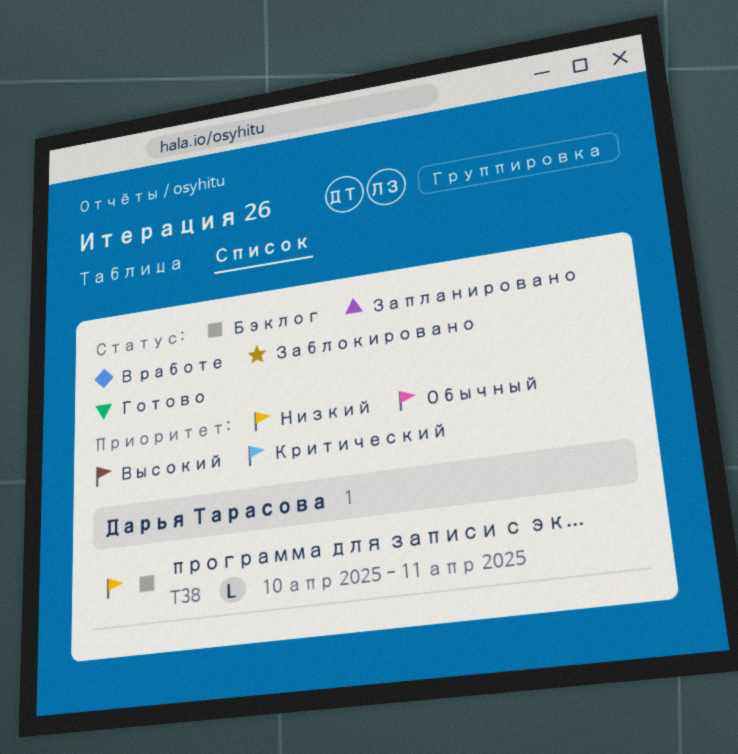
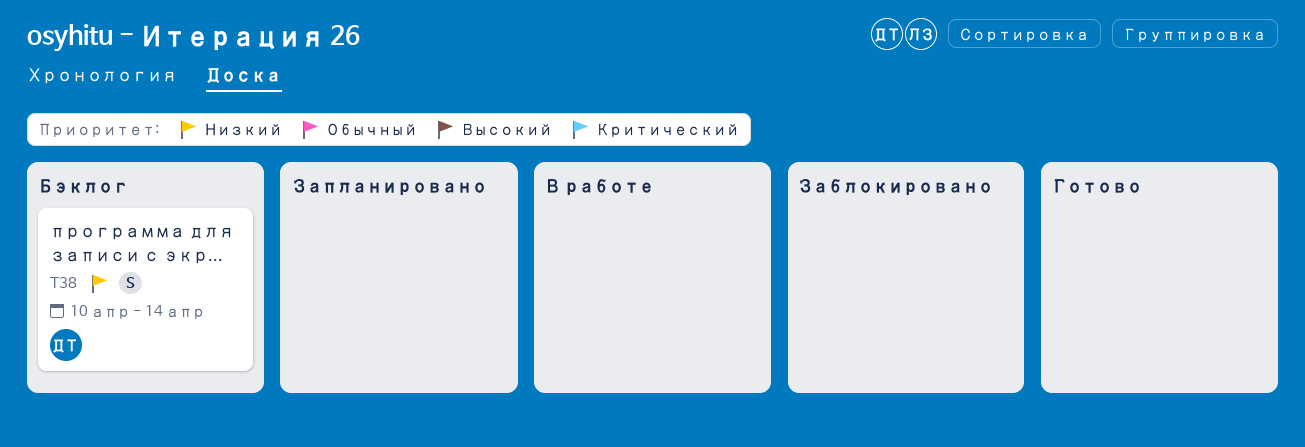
T38, estimate: L -> S
T38, due: Apr 11 -> Apr 14

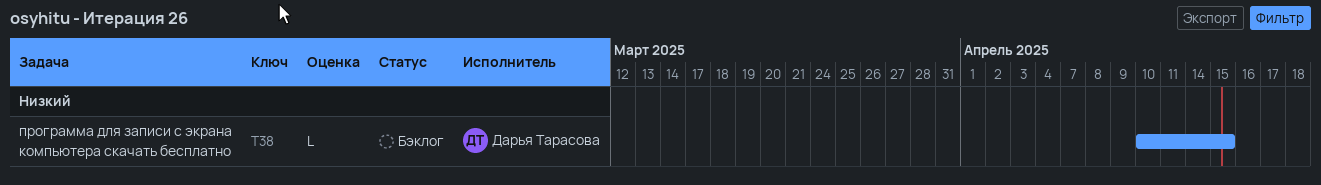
T38, estimate: S -> L
T38, due: Apr 14 -> Apr 15

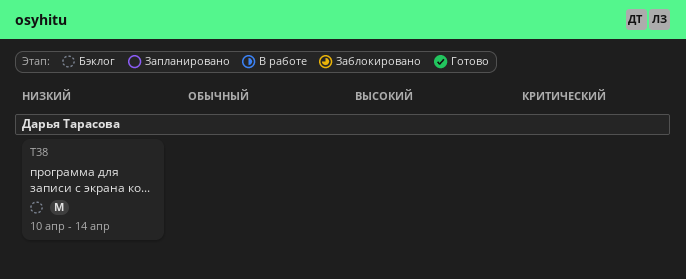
T38, estimate: L -> M
T38, due: Apr 15 -> Apr 14

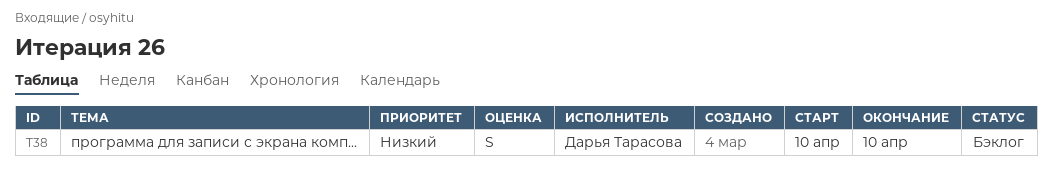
T38, estimate: M -> S
T38, due: Apr 14 -> Apr 10

